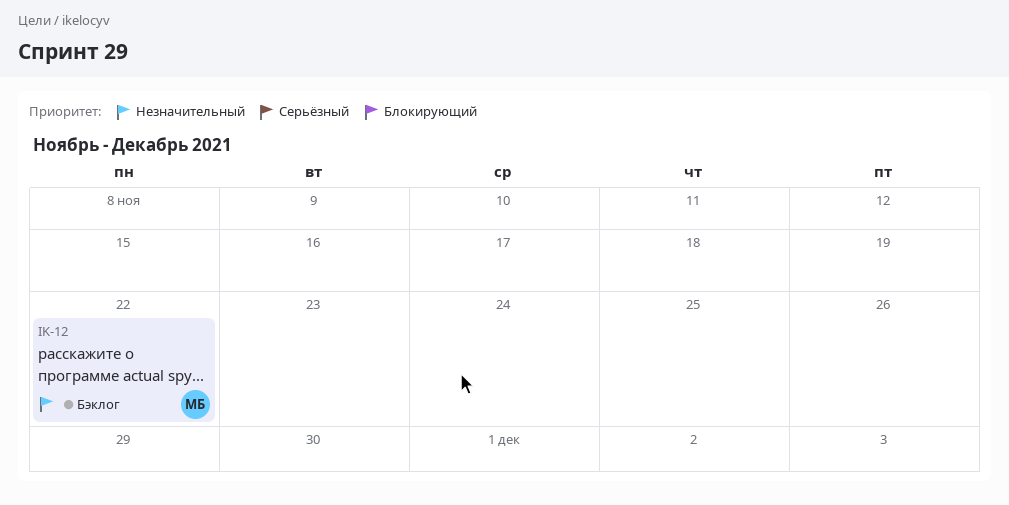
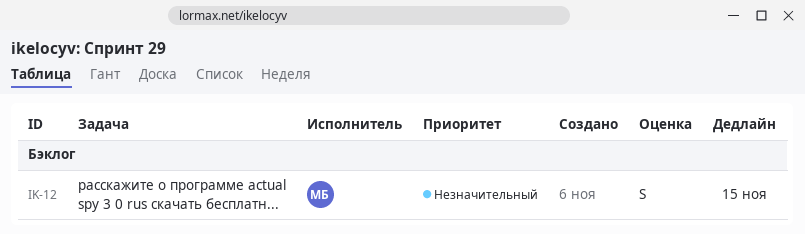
IK-12, due: Nov 22 -> Nov 15

